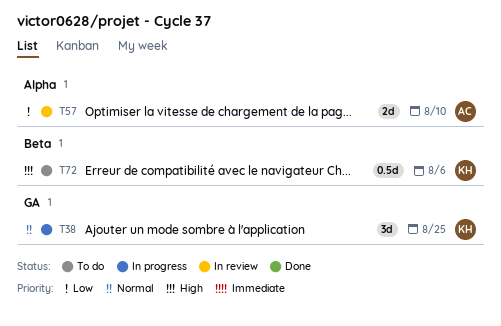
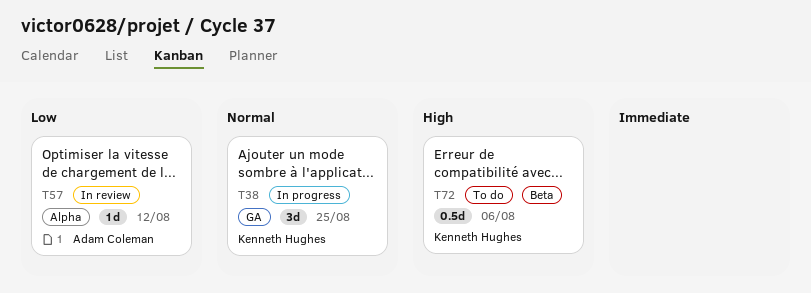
T57, estimate: 2d -> 1d
T57, due: Aug 10 -> Aug 12

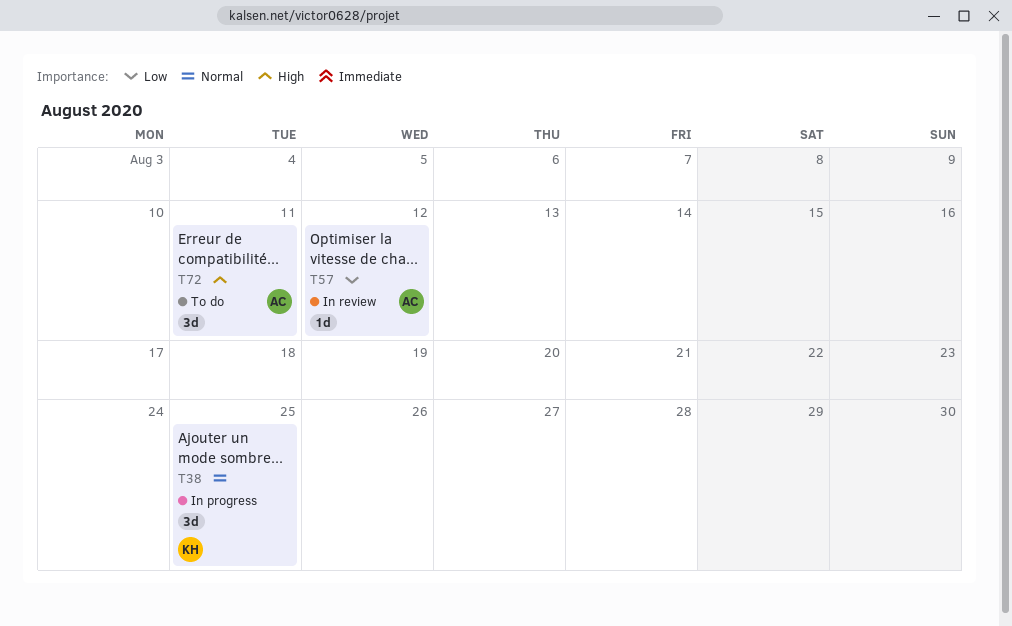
T72, owner: Kenneth Hughes -> Adam Coleman
T72, estimate: 0.5d -> 3d
T72, due: Aug 6 -> Aug 11

